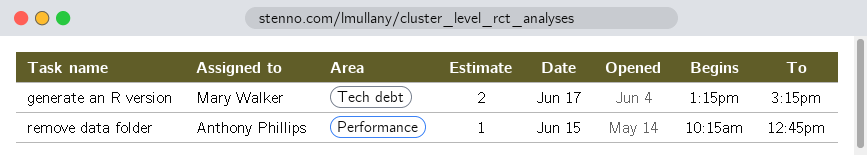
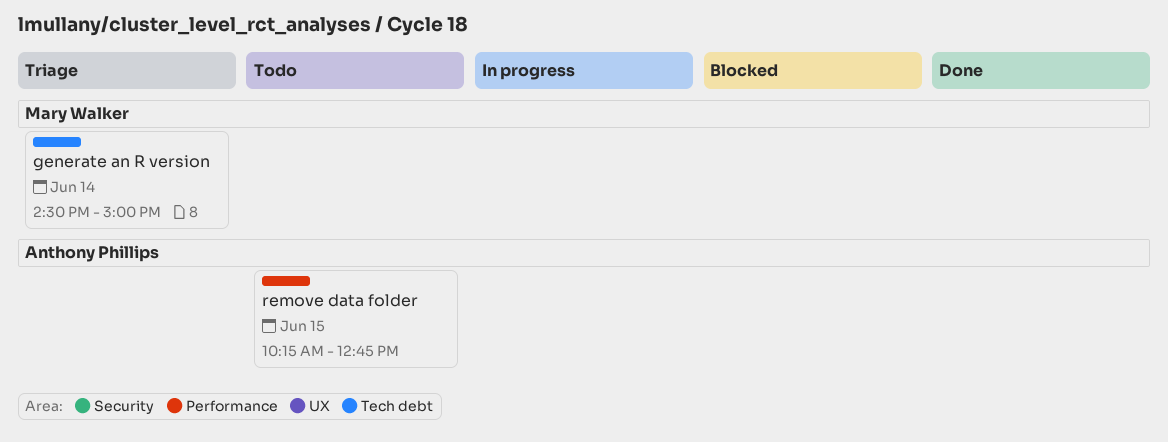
generate an R version, day: Jun 17 -> Jun 14
generate an R version, begins: 13:15 -> 14:30
generate an R version, ends: 15:15 -> 15:00

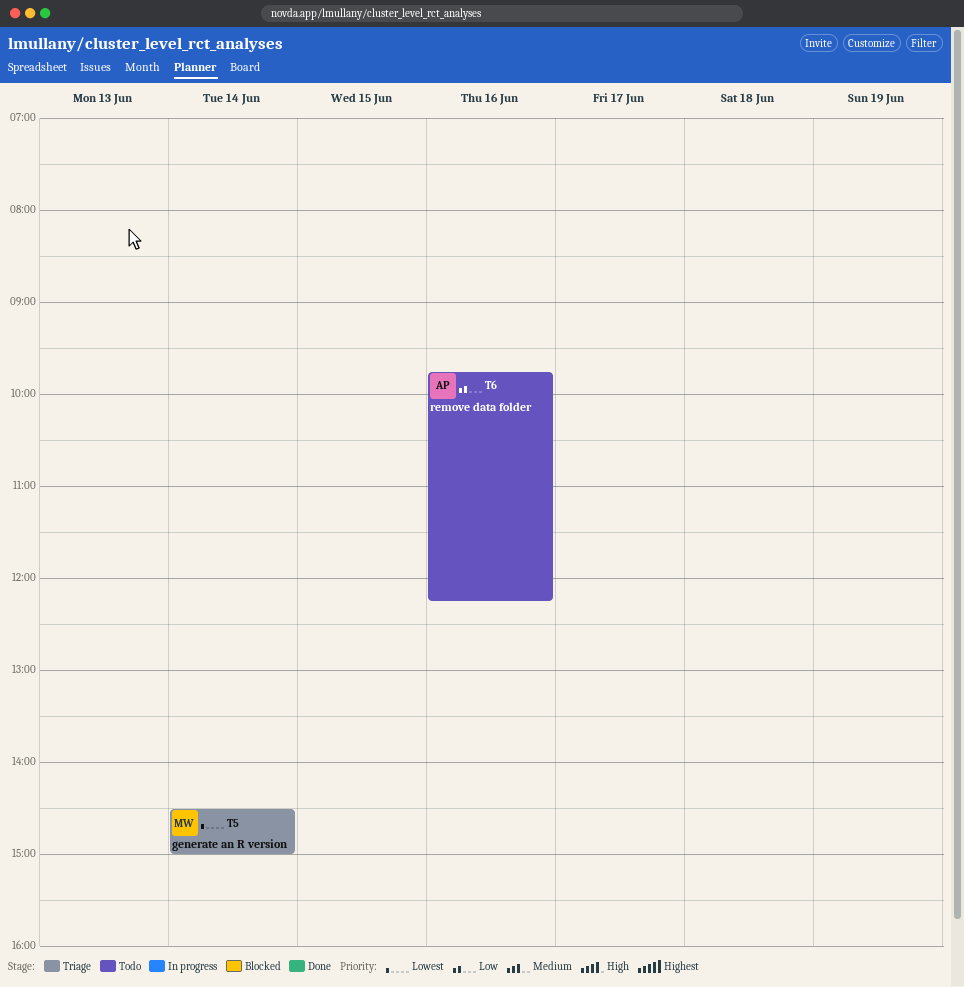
remove data folder, day: Jun 15 -> Jun 16
remove data folder, begins: 10:15 -> 09:45
remove data folder, ends: 12:45 -> 12:15

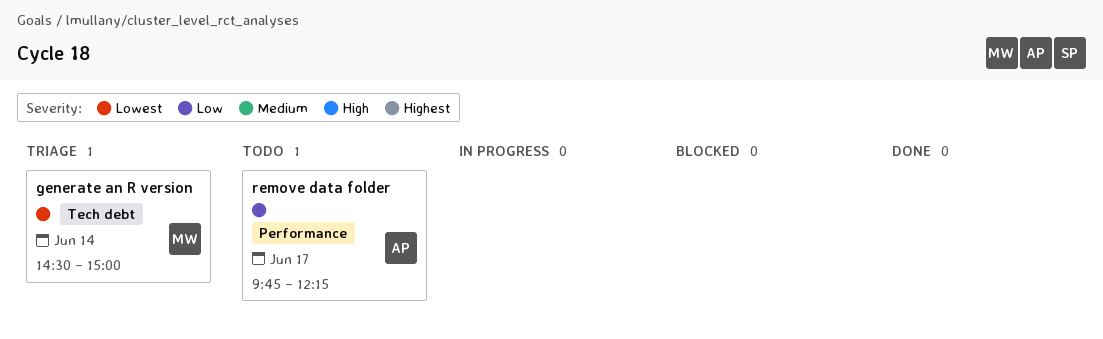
remove data folder, day: Jun 16 -> Jun 17

